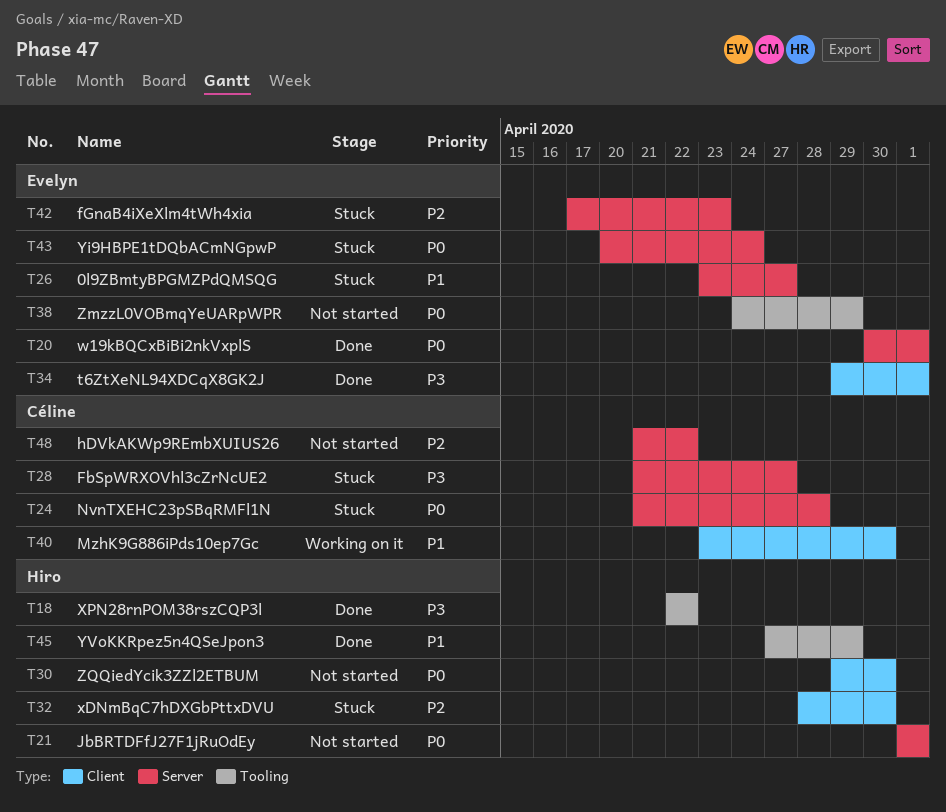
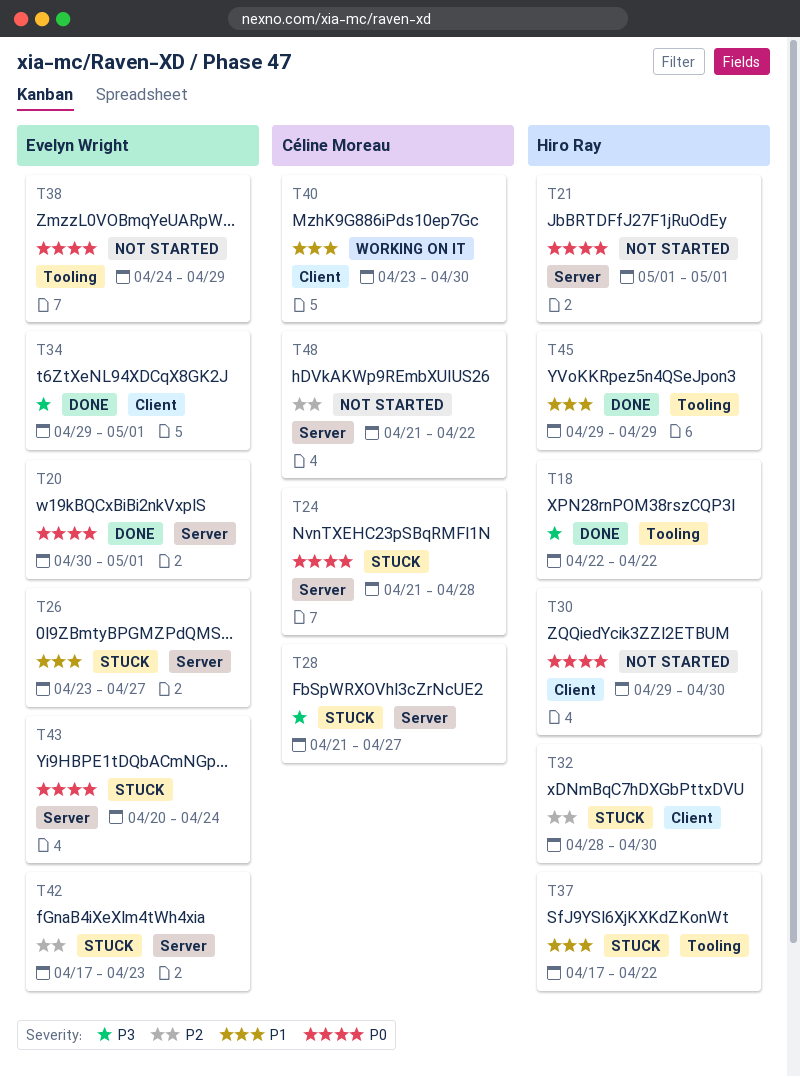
T37: none -> present
T45, start: Apr 27 -> Apr 29

